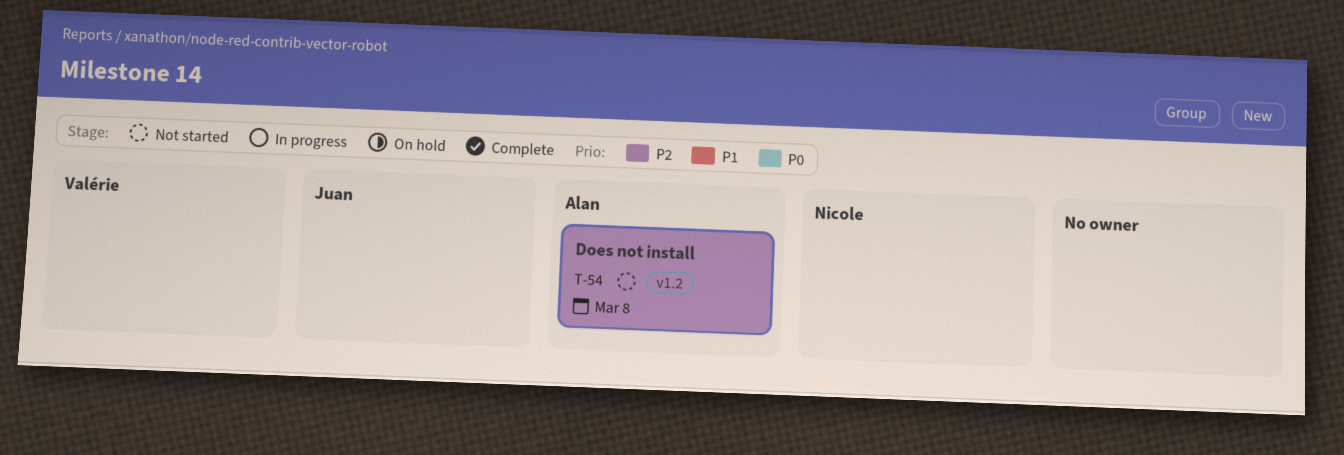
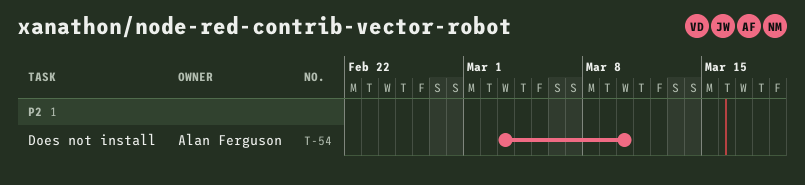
T-54, due: Mar 8 -> Mar 10

